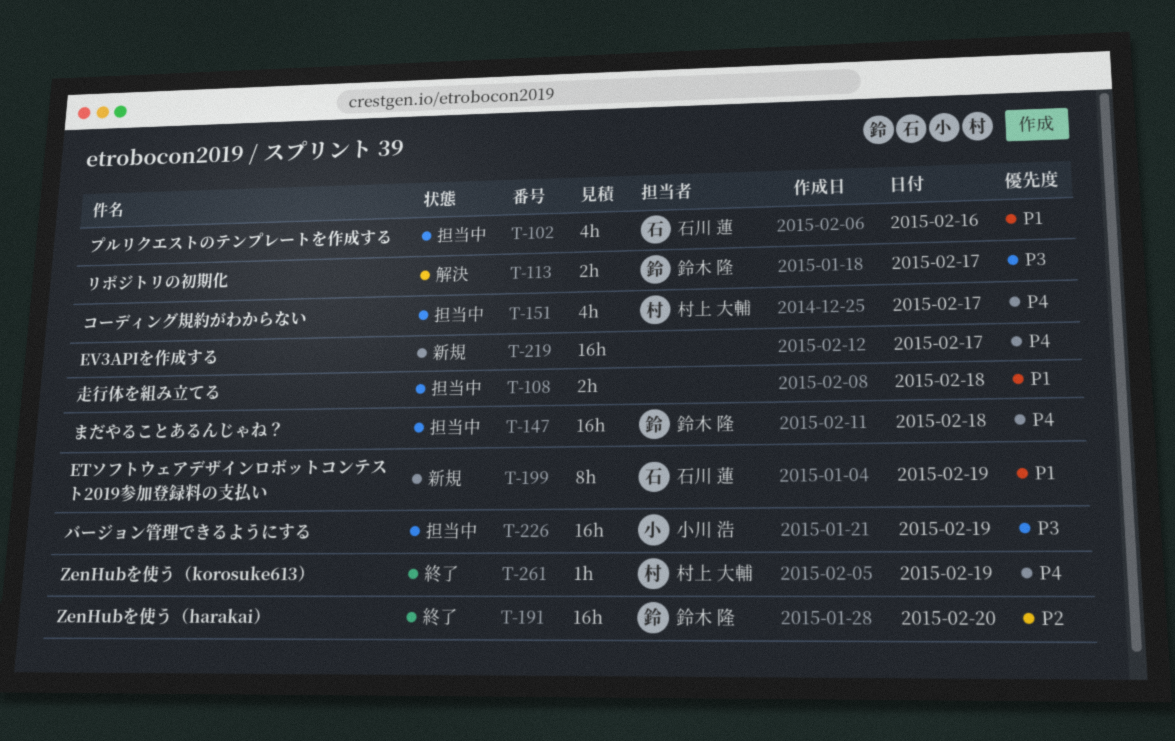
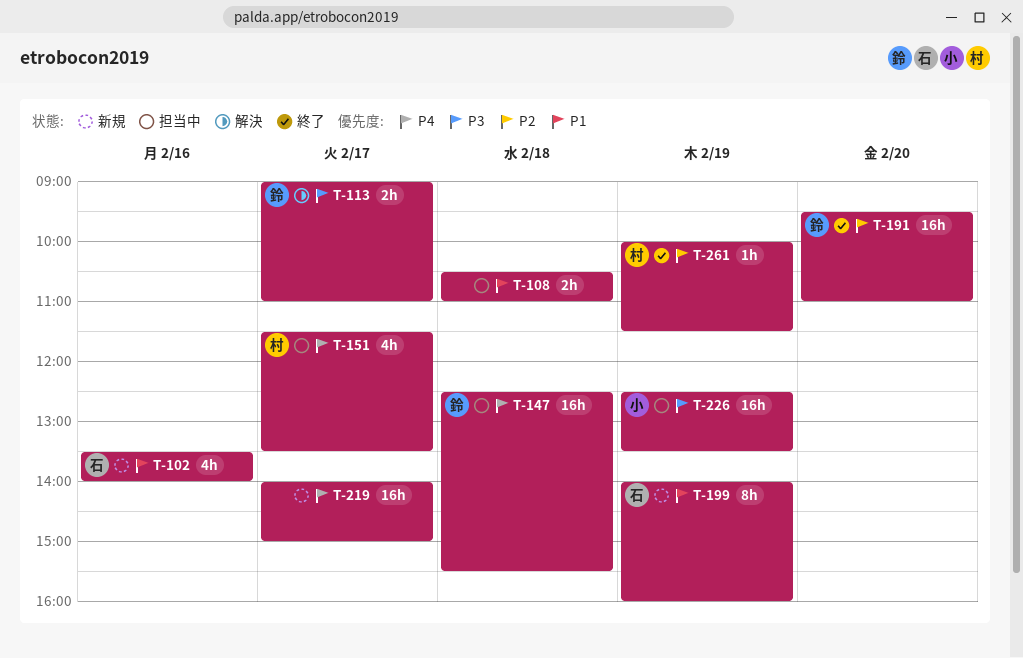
T-102, status: 担当中 -> 新規
T-261, priority: P4 -> P2

